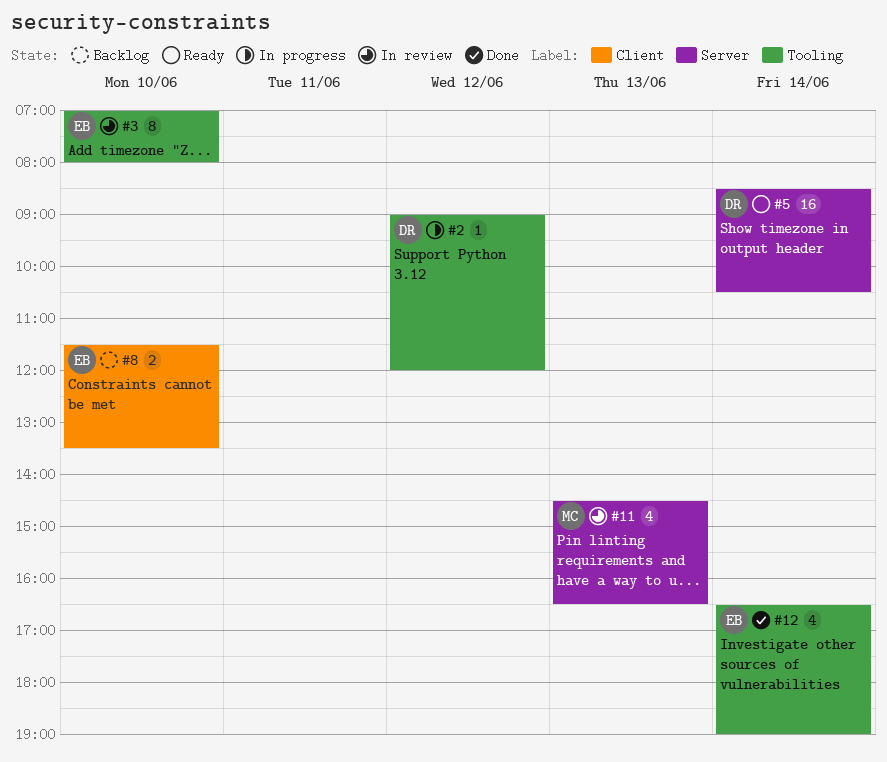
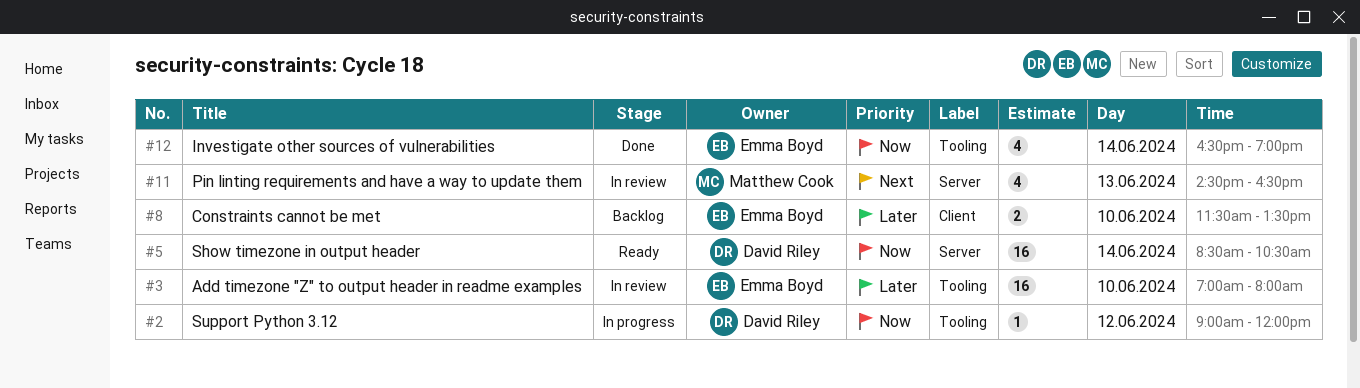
#3, estimate: 8 -> 16

